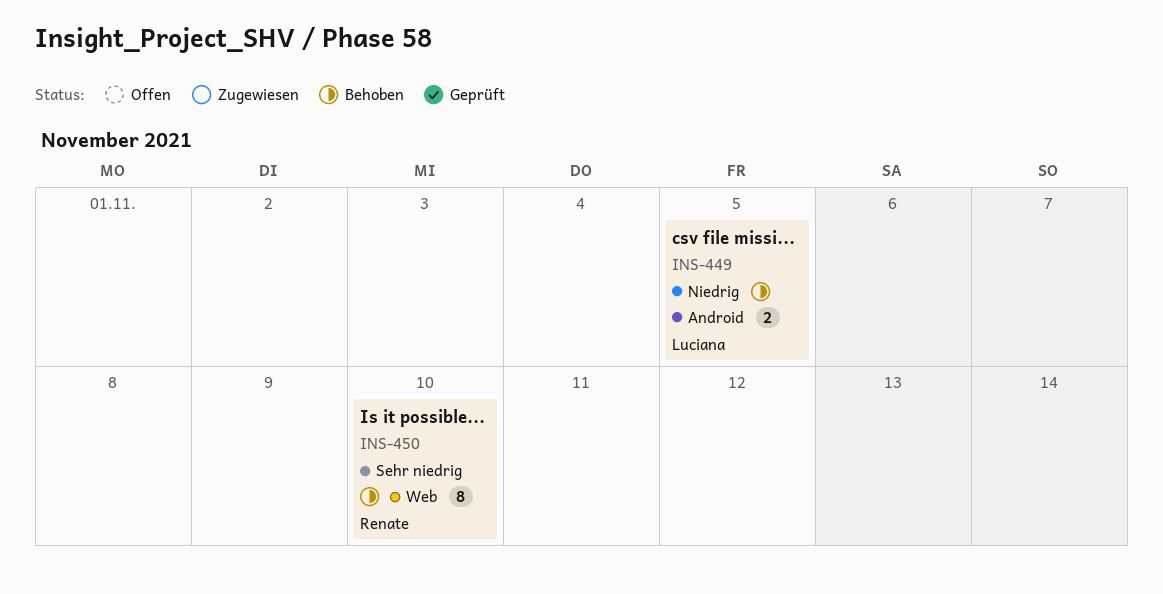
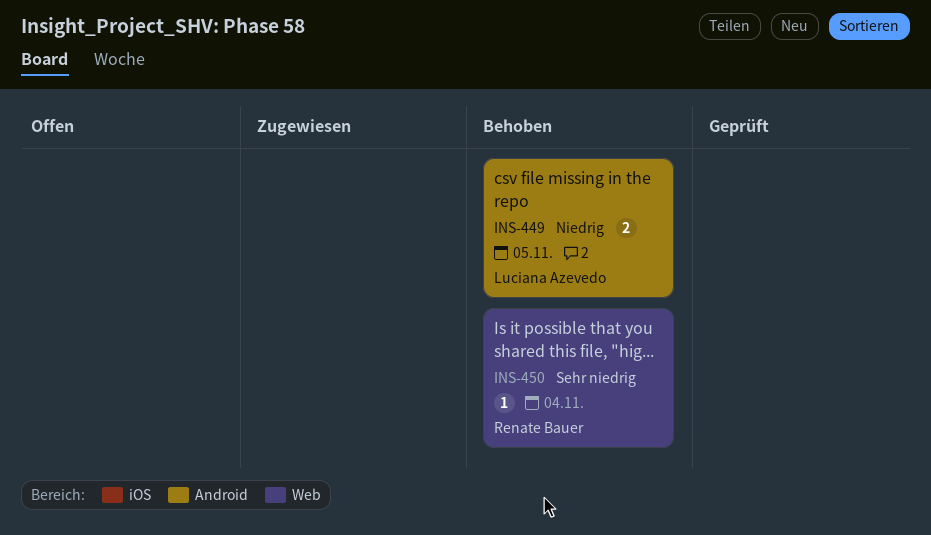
INS-450, estimate: 8 -> 1
INS-450, due: Nov 10 -> Nov 4

